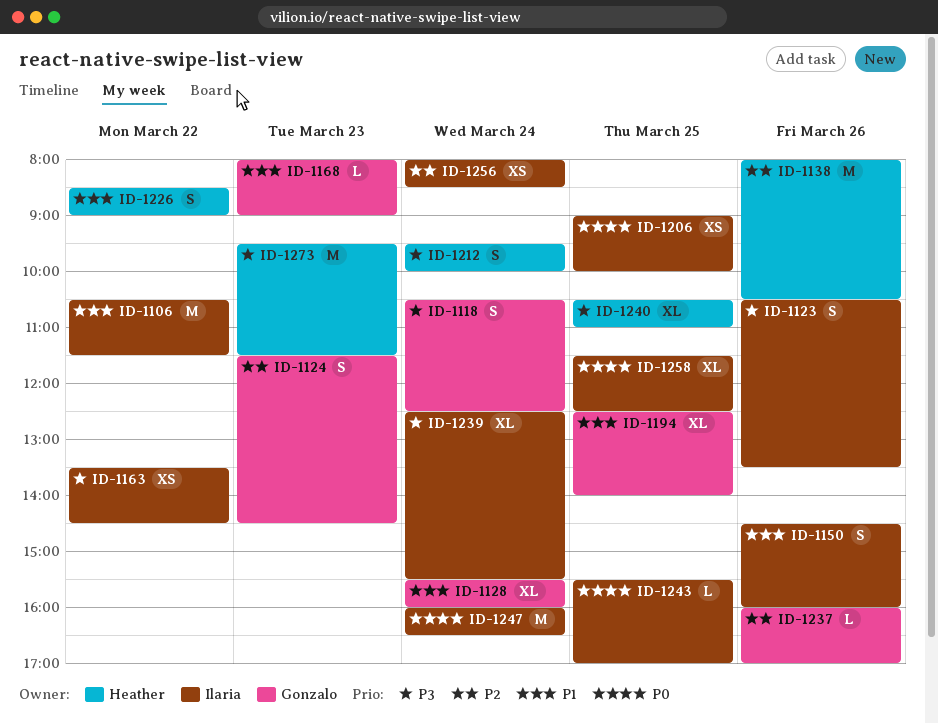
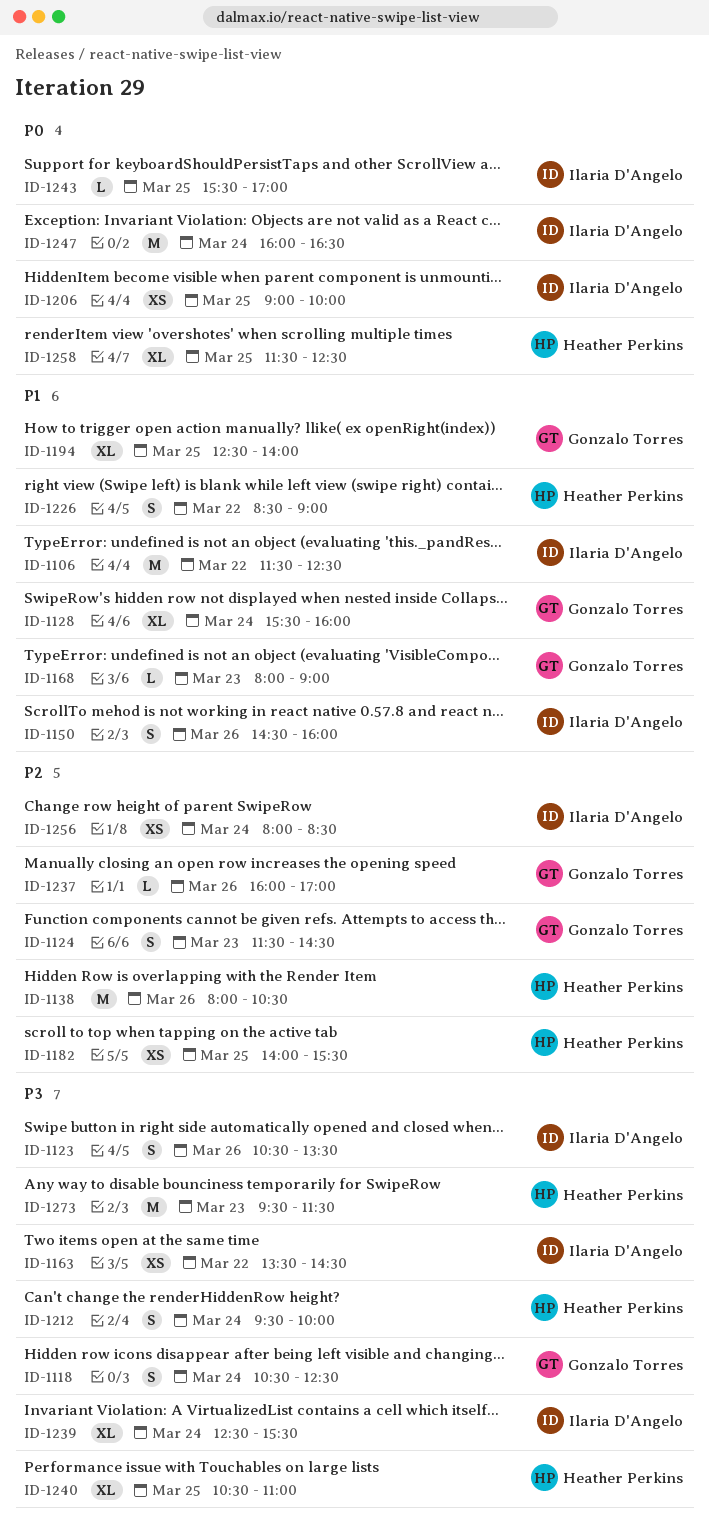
ID-1106, begins: 10:30 -> 11:30
ID-1106, ends: 11:30 -> 12:30
ID-1182: none -> present
ID-1258, owner: Ilaria D'Angelo -> Heather Perkins

